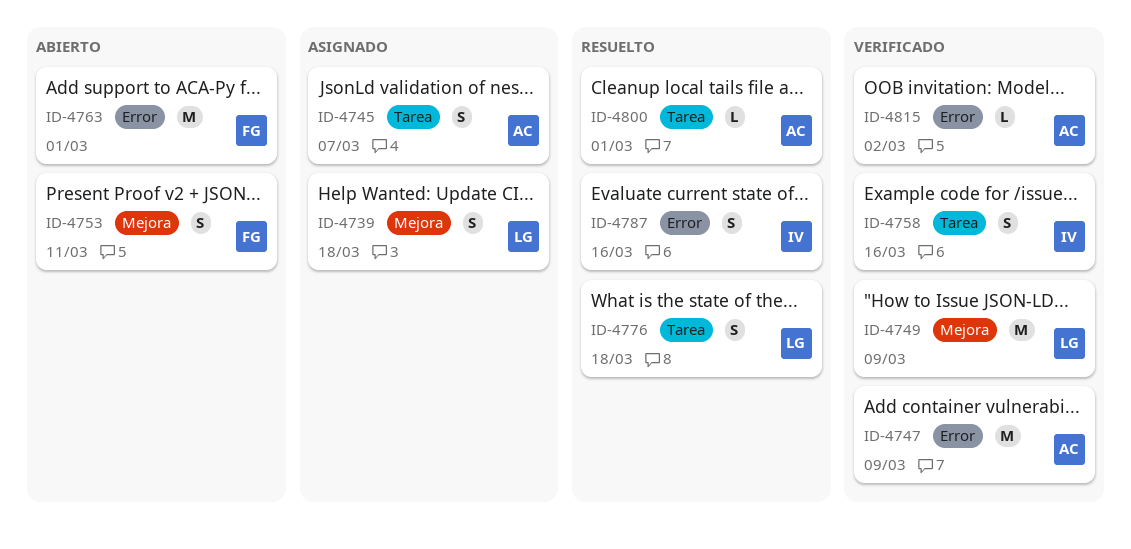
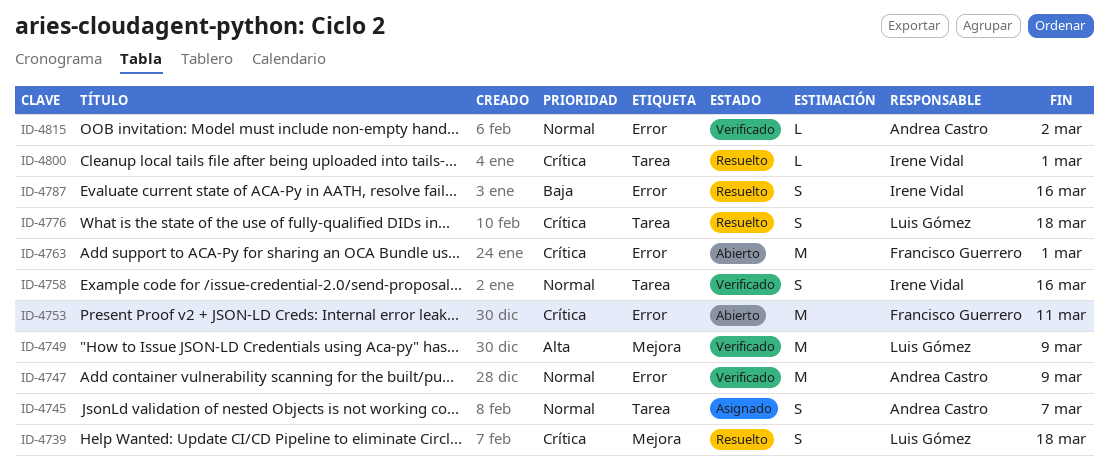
ID-4739, status: Asignado -> Resuelto
ID-4753, label: Mejora -> Error
ID-4753, estimate: S -> M
ID-4800, owner: Andrea Castro -> Irene Vidal

